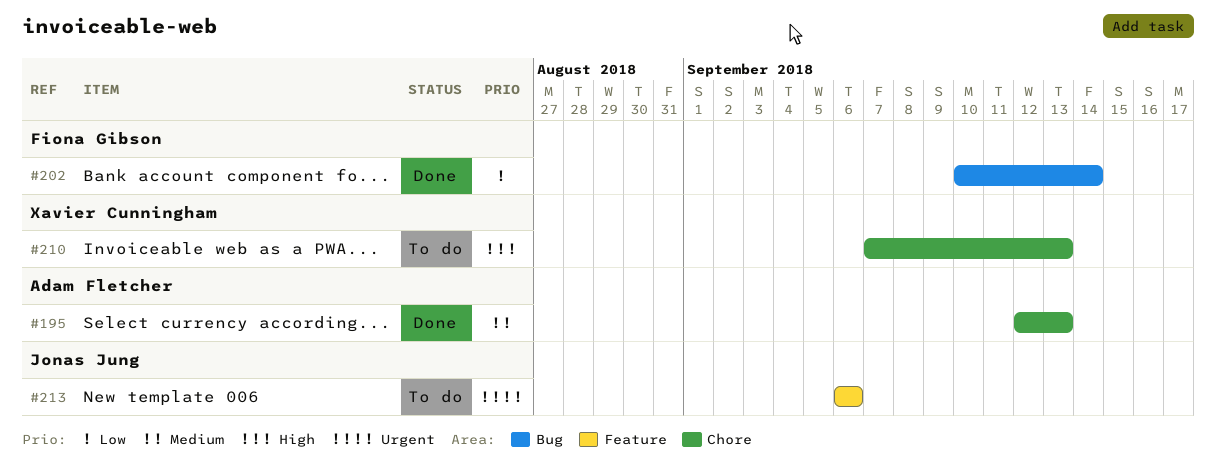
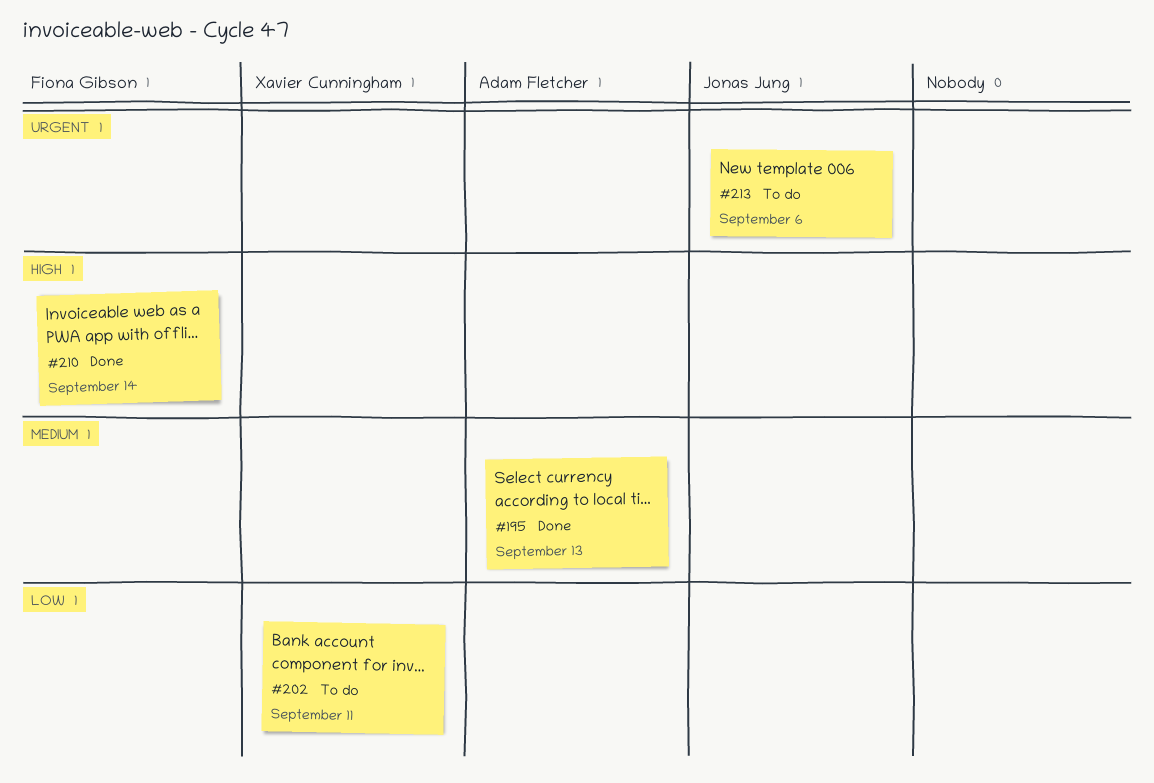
#202, status: Done -> To do
#202, owner: Fiona Gibson -> Xavier Cunningham
#202, due: Sep 14 -> Sep 11
#210, status: To do -> Done
#210, owner: Xavier Cunningham -> Fiona Gibson
#210, due: Sep 13 -> Sep 14

